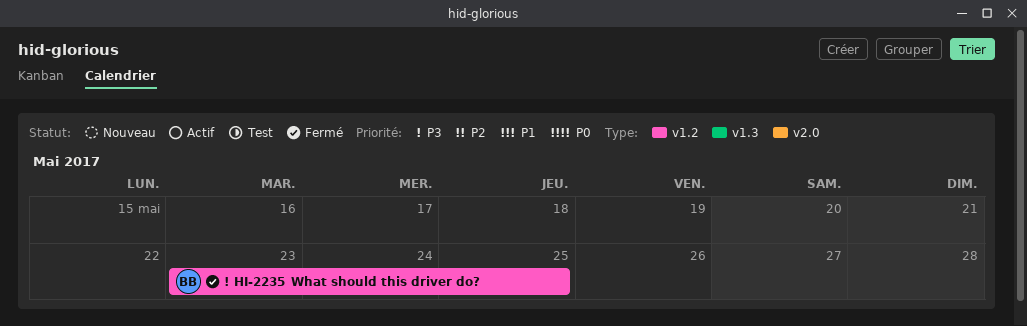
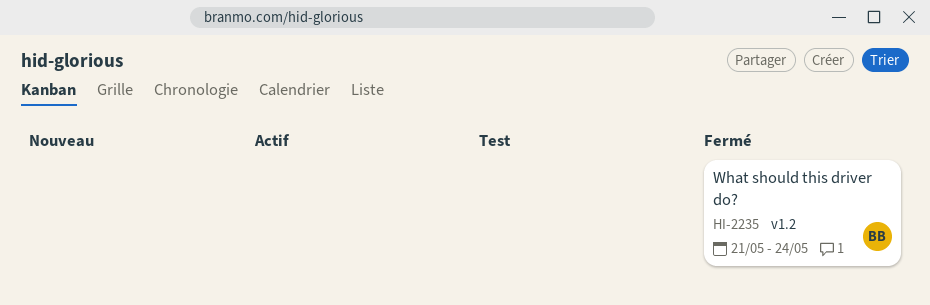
HI-2235, start: May 23 -> May 21
HI-2235, due: May 25 -> May 24

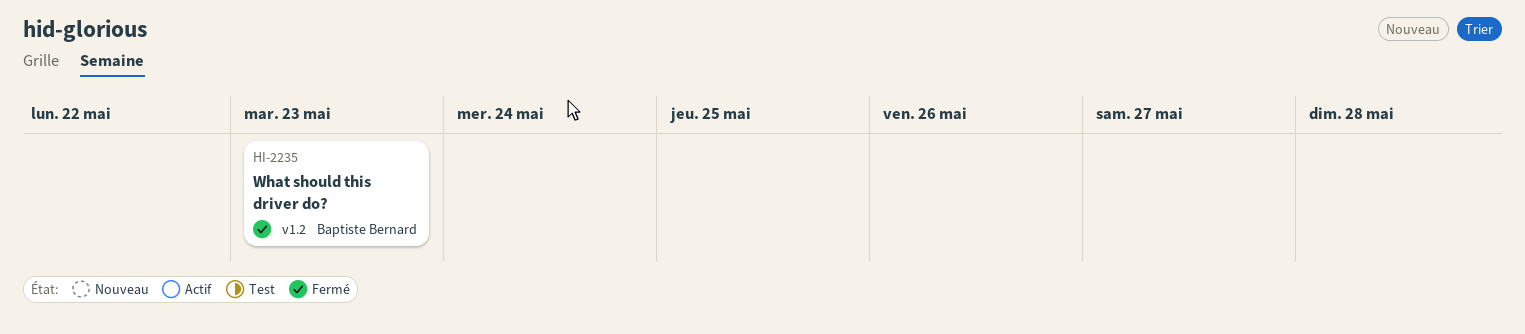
HI-2235, due: May 24 -> May 23

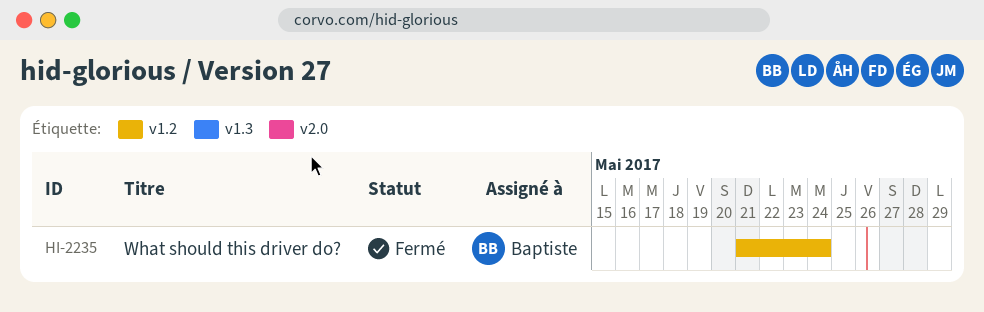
HI-2235, due: May 23 -> May 24

